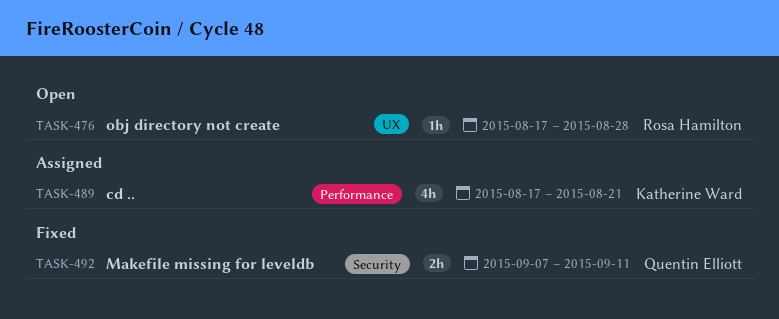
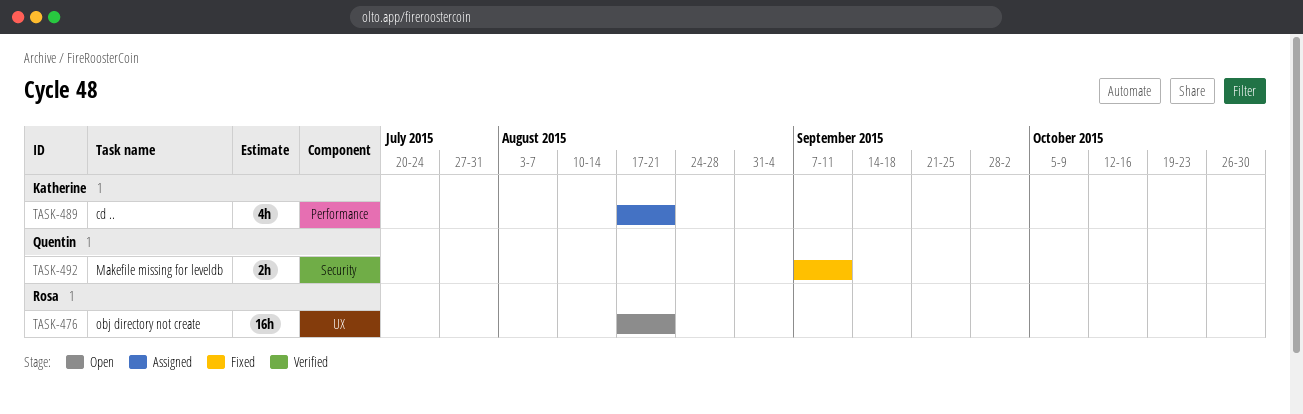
TASK-476, estimate: 1h -> 16h
TASK-476, due: Aug 28 -> Aug 21

